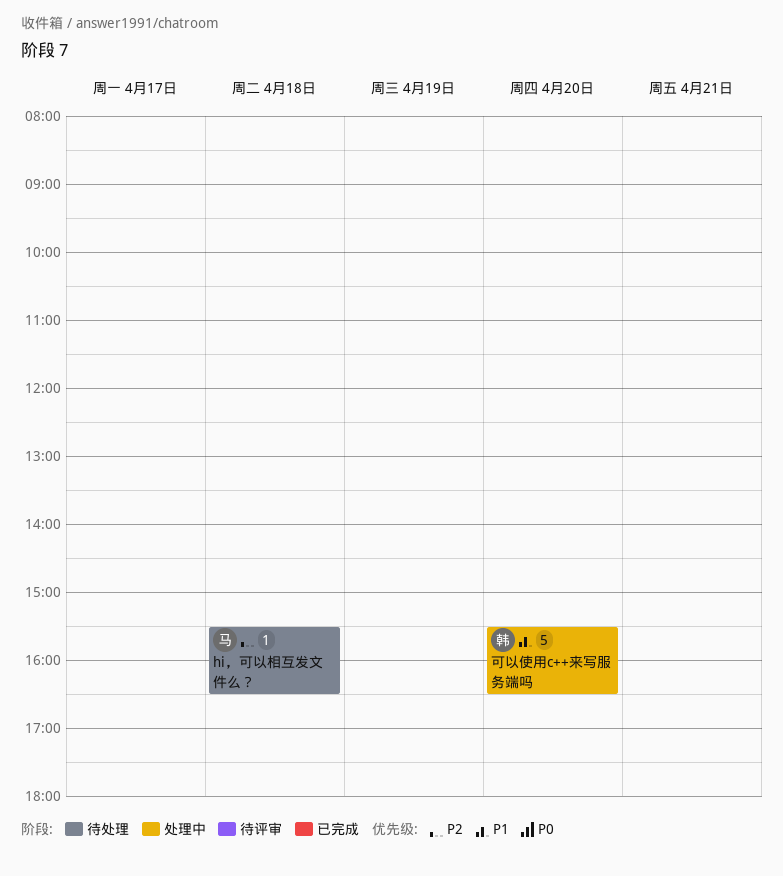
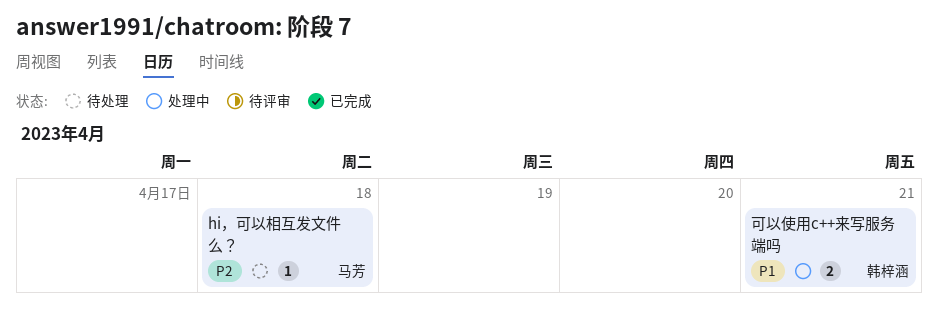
可以使用c++来写服务端吗, estimate: 5 -> 2
可以使用c++来写服务端吗, day: Apr 20 -> Apr 21

